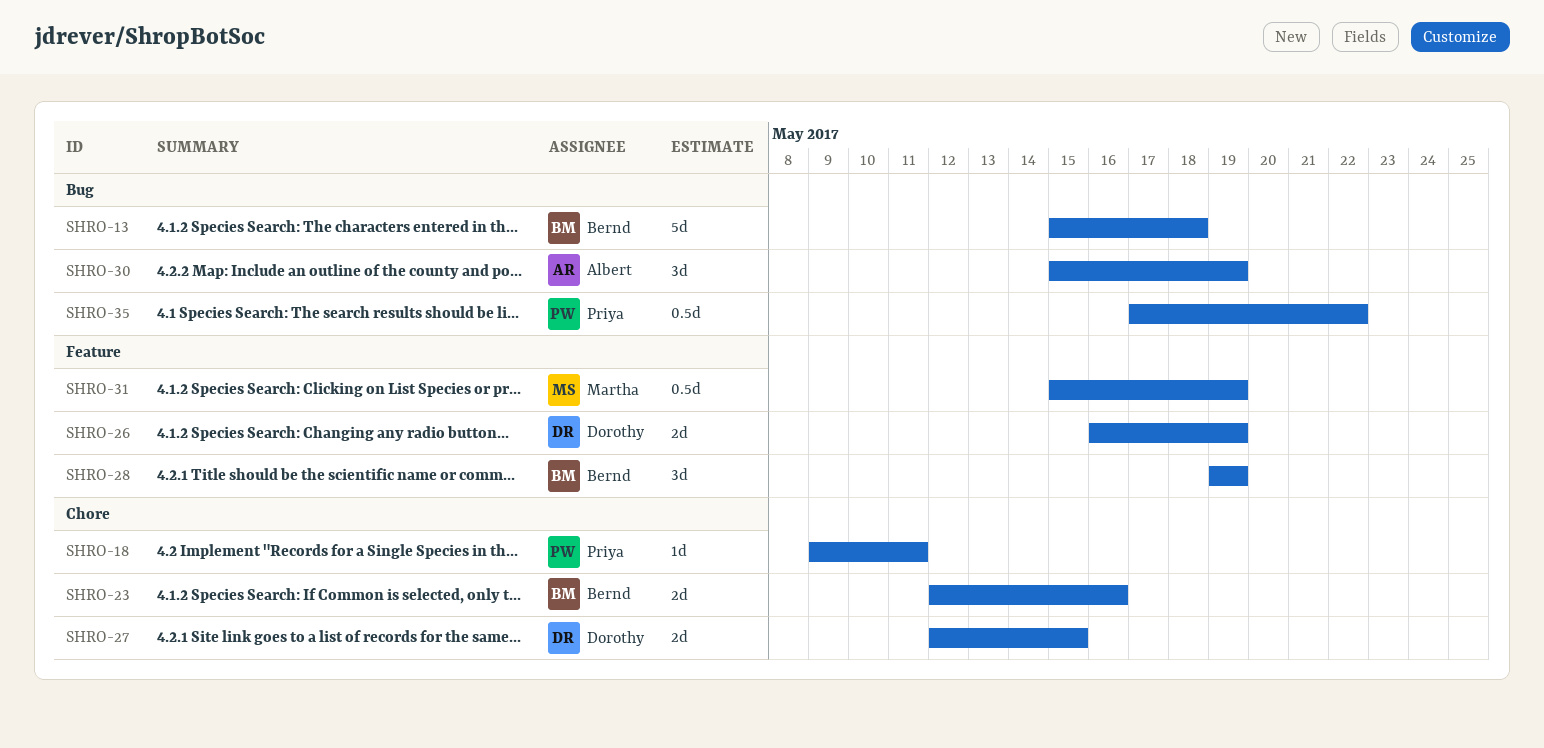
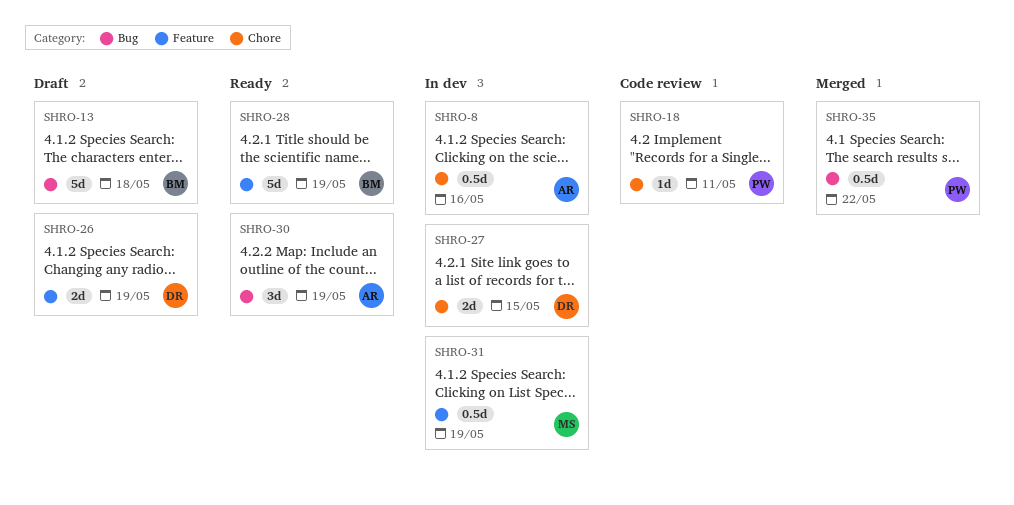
SHRO-8: none -> present
SHRO-23: present -> none
SHRO-28, estimate: 3d -> 5d

